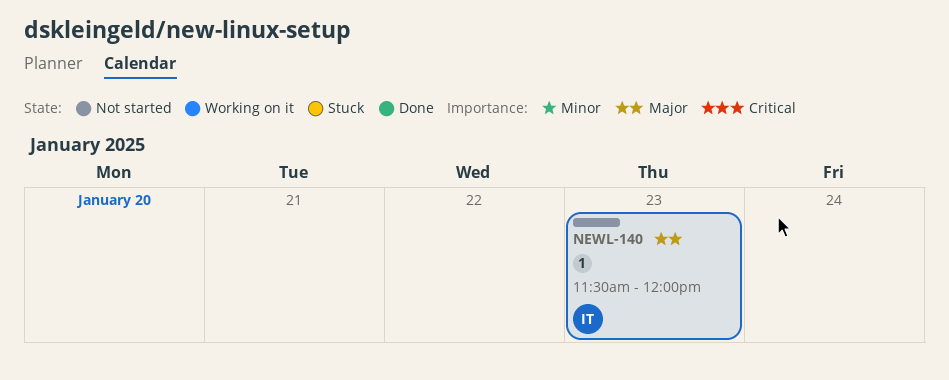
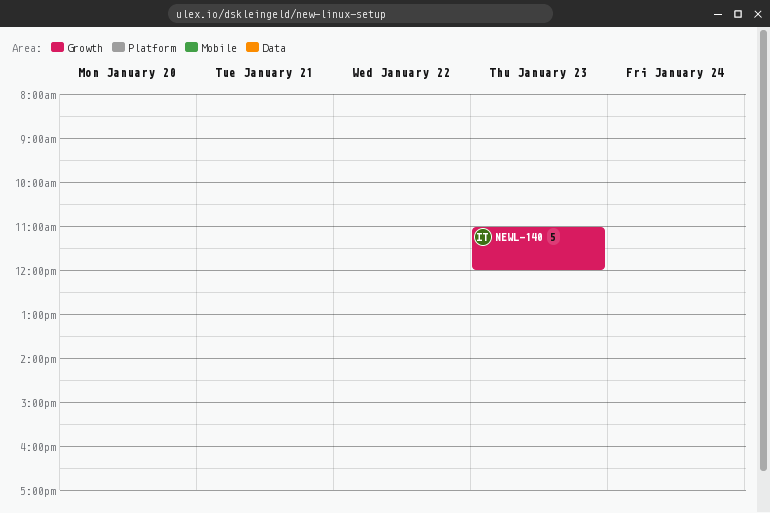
NEWL-140, estimate: 1 -> 5
NEWL-140, begins: 11:30 -> 11:00

